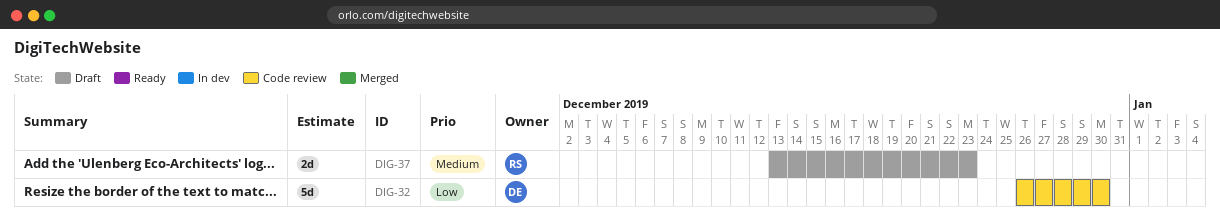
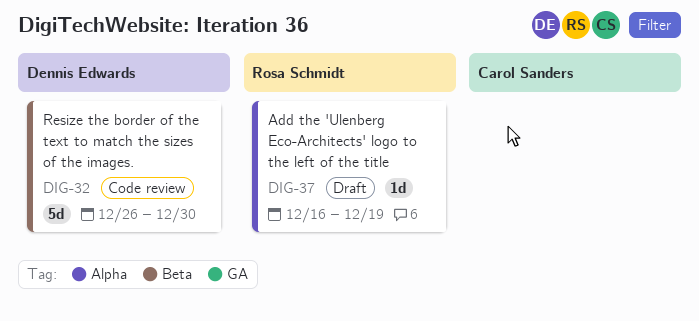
DIG-37, estimate: 2d -> 1d
DIG-37, start: Dec 13 -> Dec 16
DIG-37, due: Dec 23 -> Dec 19

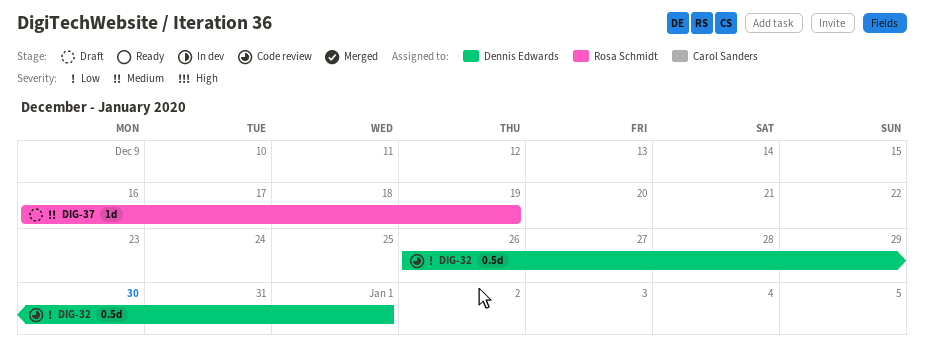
DIG-32, estimate: 5d -> 0.5d
DIG-32, due: Dec 30 -> Jan 1

